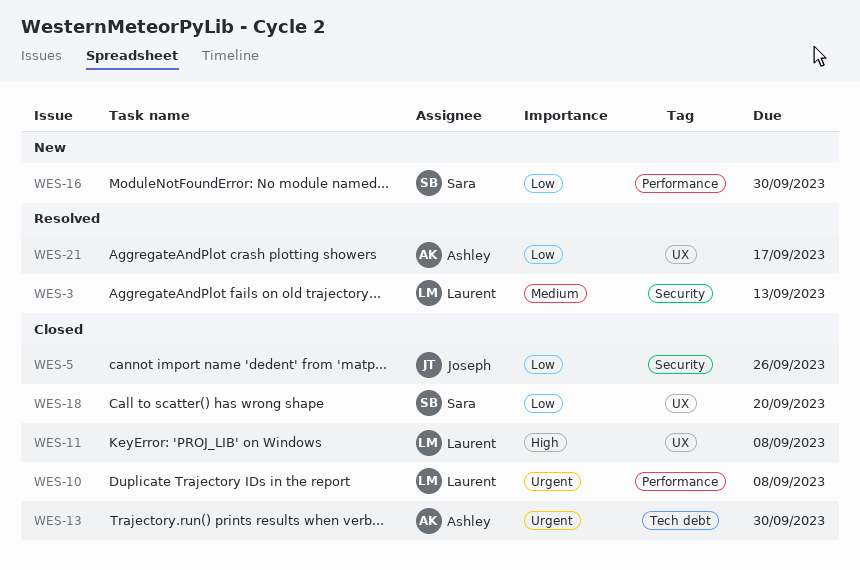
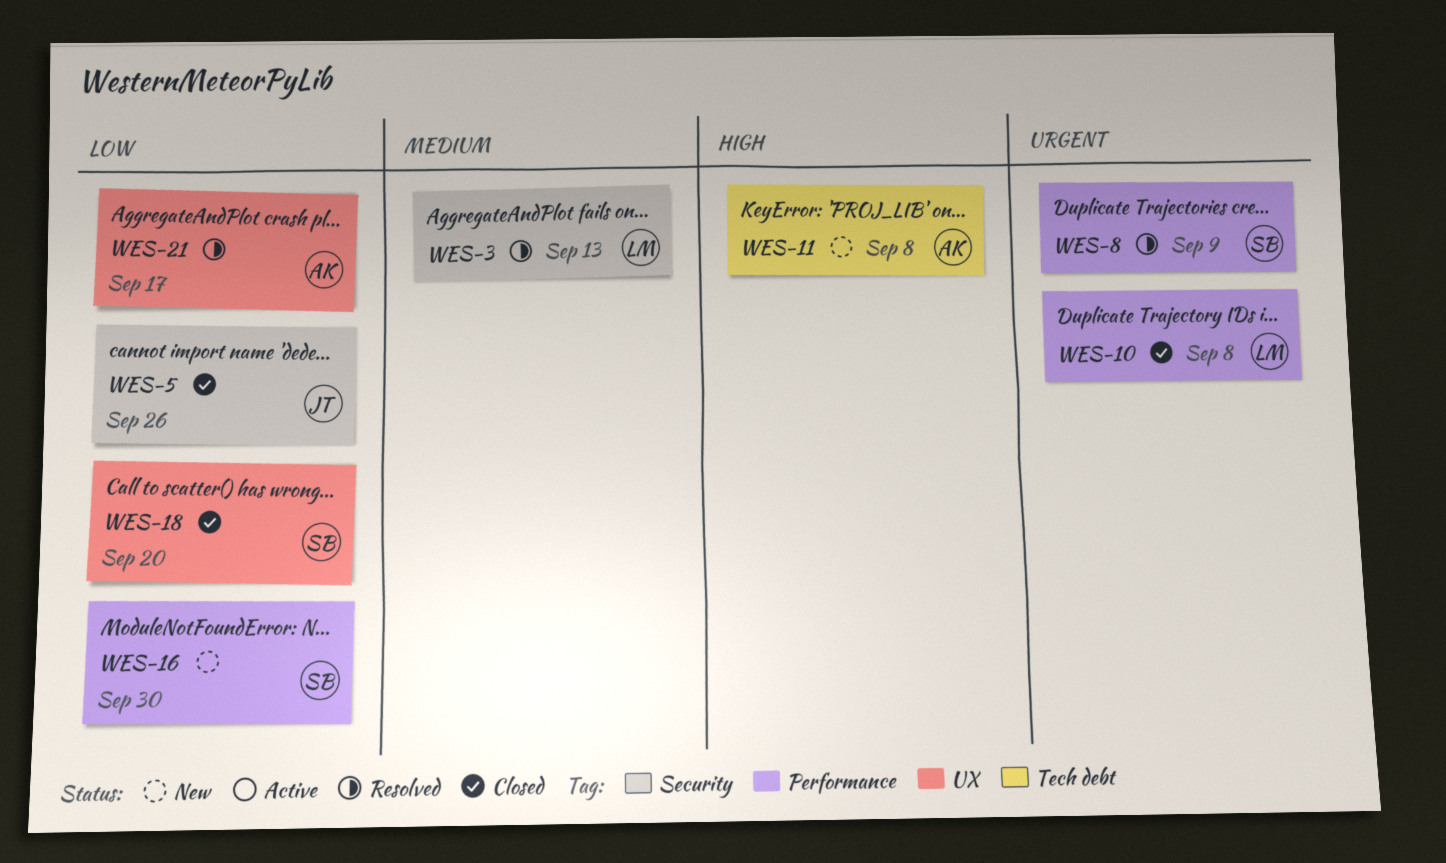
WES-8: none -> present
WES-11, status: Closed -> New
WES-11, owner: Laurent -> Ashley
WES-11, label: UX -> Tech debt
WES-13: present -> none

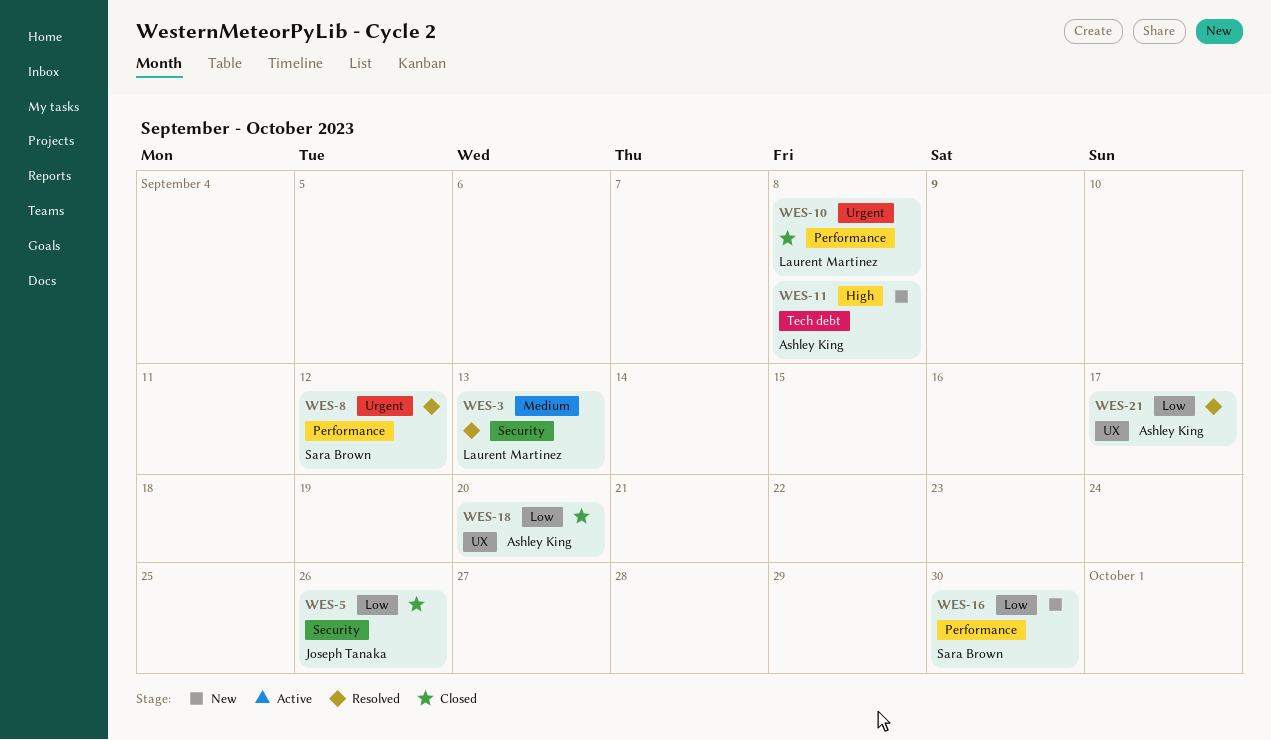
WES-8, due: Sep 9 -> Sep 12
WES-18, owner: Sara Brown -> Ashley King

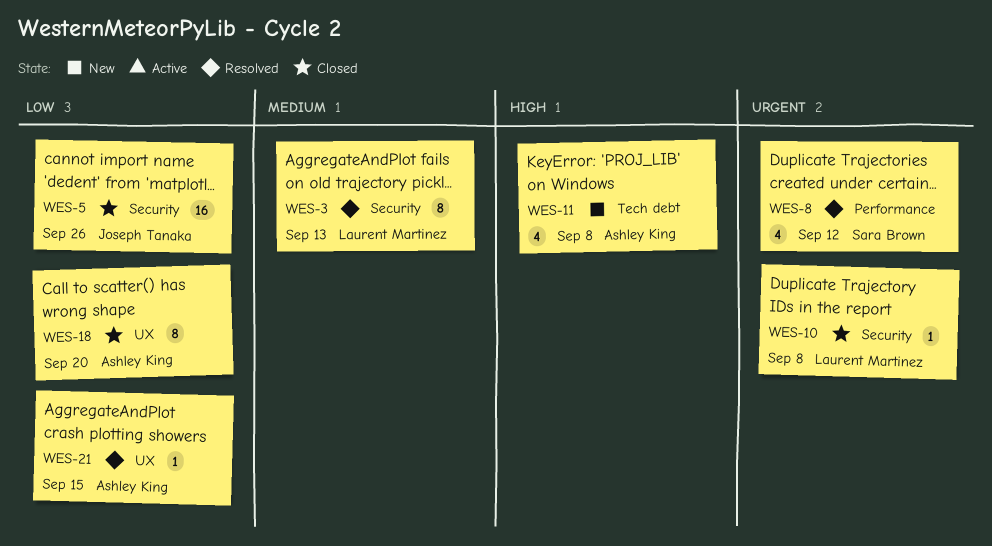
WES-10, label: Performance -> Security
WES-16: present -> none
WES-21, due: Sep 17 -> Sep 15

